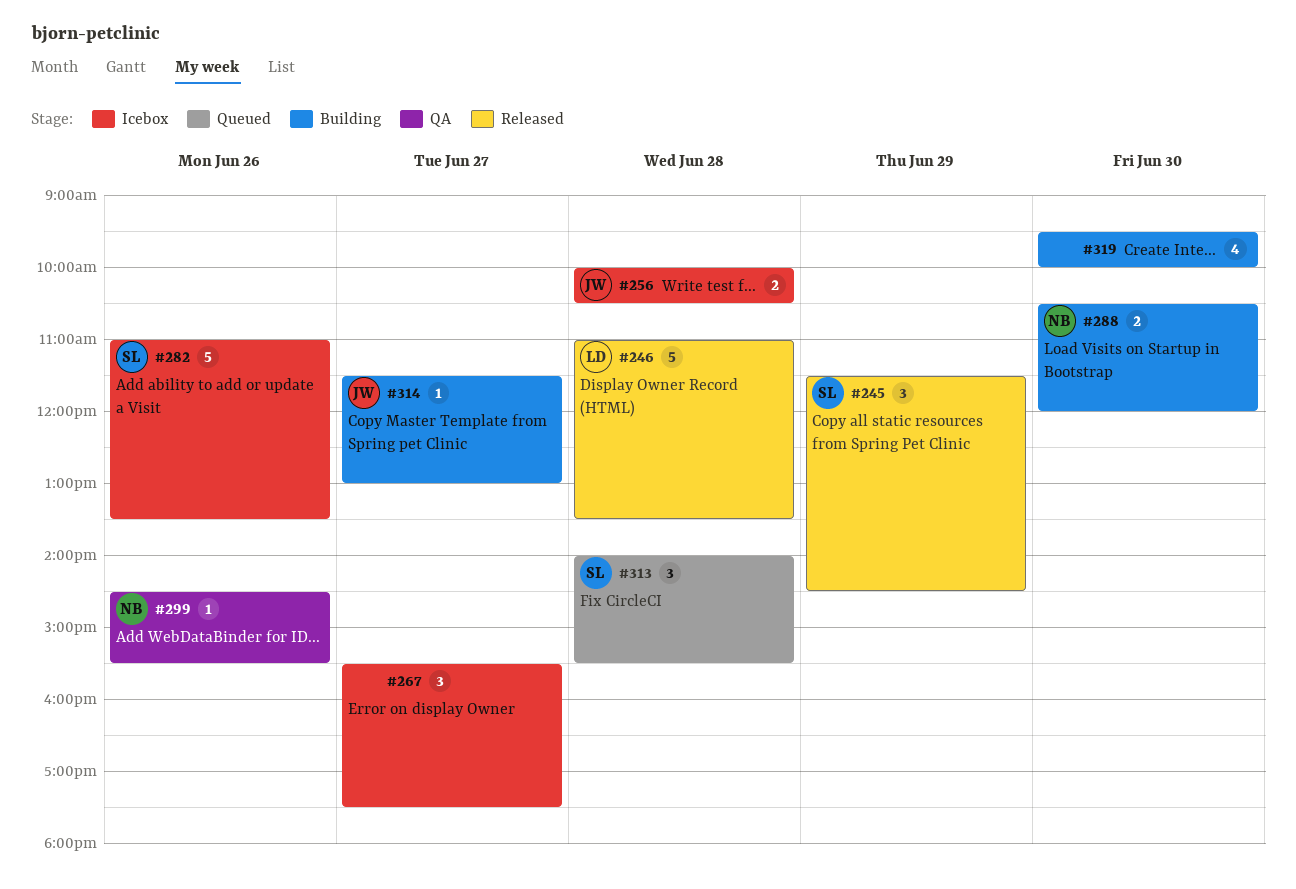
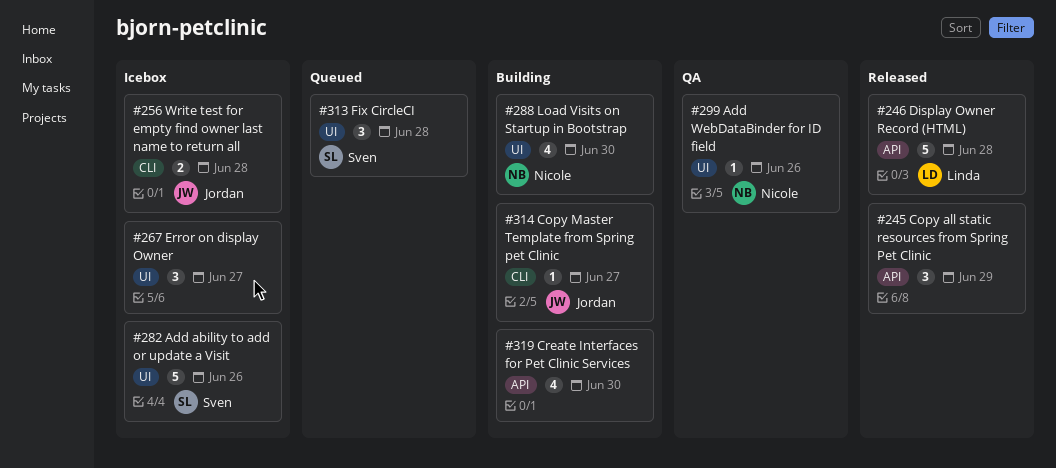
#245, owner: Sven -> none
#288, estimate: 2 -> 4

